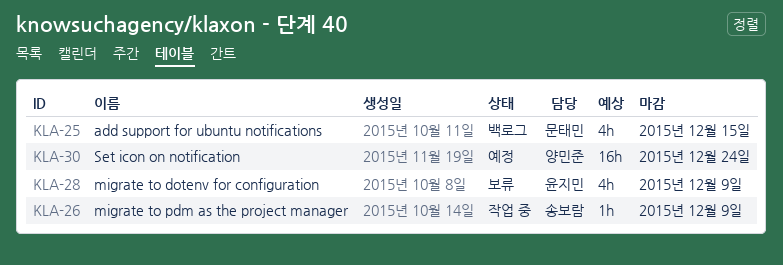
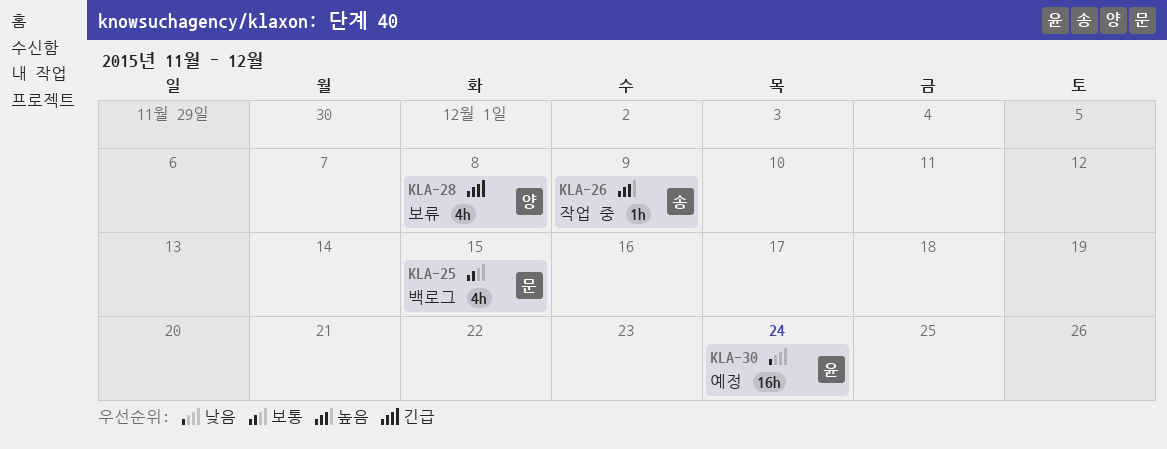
KLA-28, owner: 윤지민 -> 양민준
KLA-28, due: Dec 9 -> Dec 8
KLA-30, owner: 양민준 -> 윤지민

